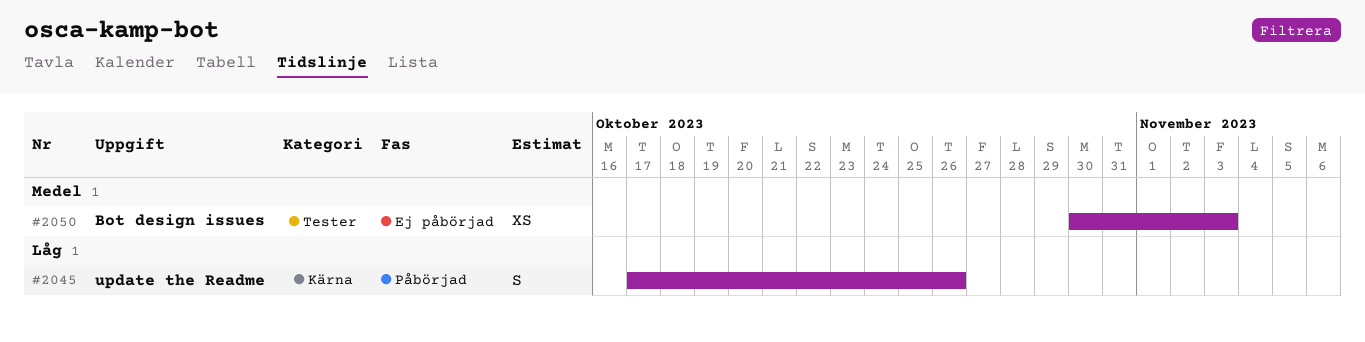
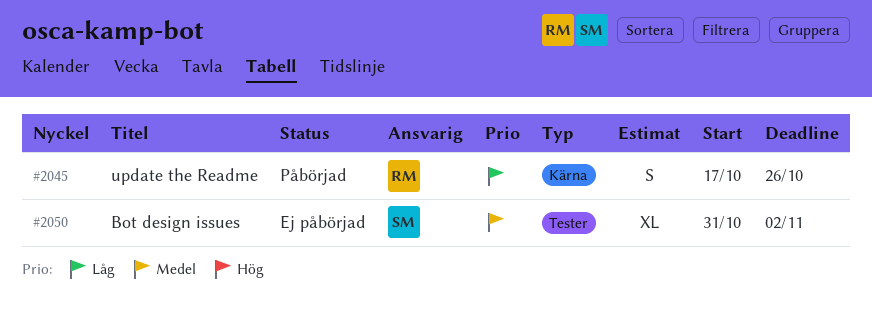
#2050, estimate: XS -> XL
#2050, start: Oct 30 -> Oct 31
#2050, due: Nov 3 -> Nov 2

